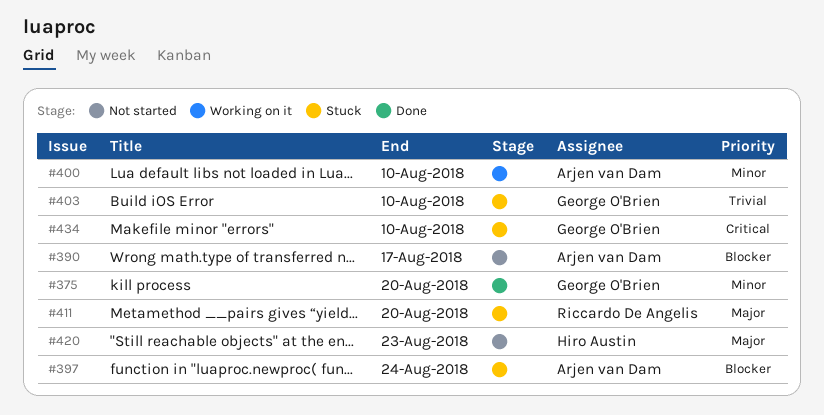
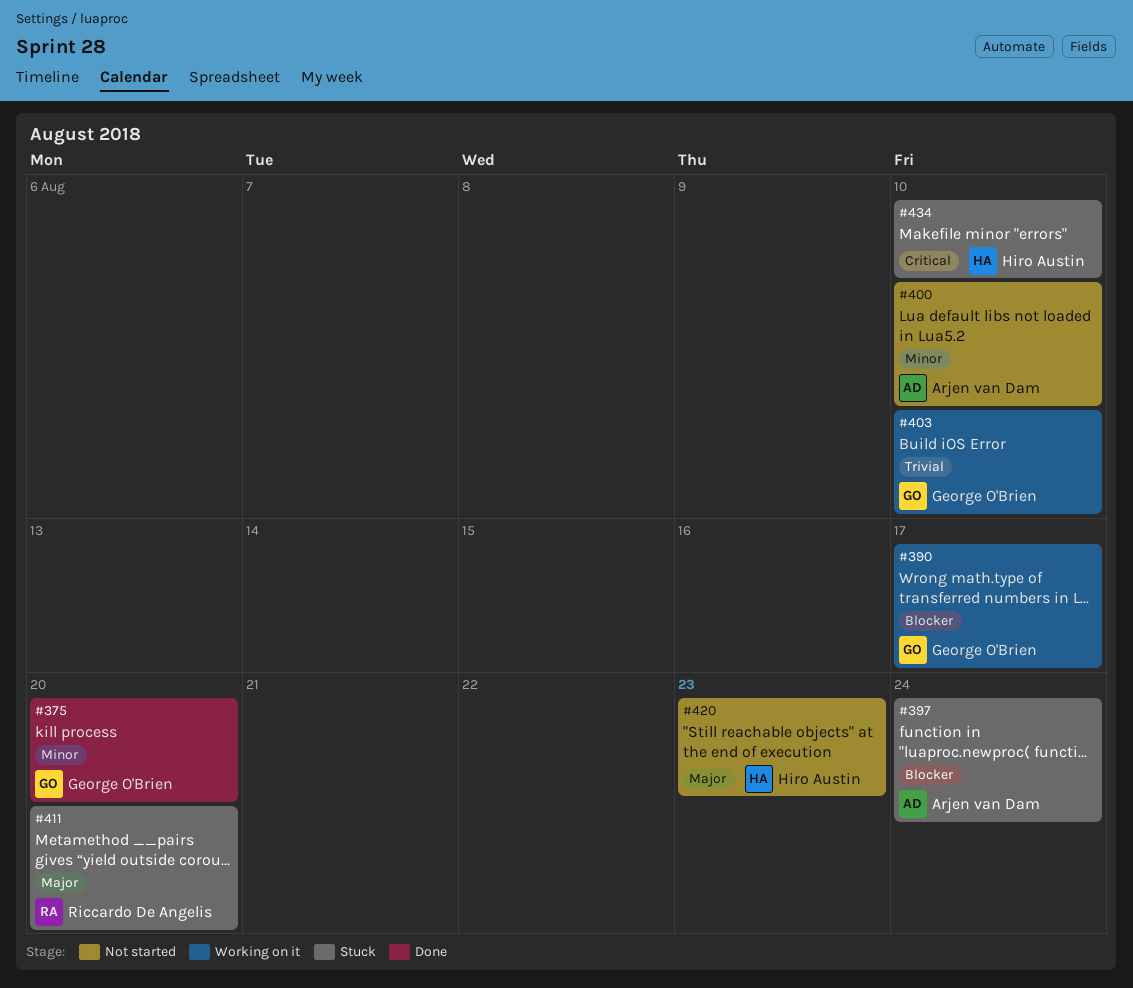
#390, status: Not started -> Working on it
#390, owner: Arjen van Dam -> George O'Brien
#400, status: Working on it -> Not started
#403, status: Stuck -> Working on it
#434, owner: George O'Brien -> Hiro Austin

